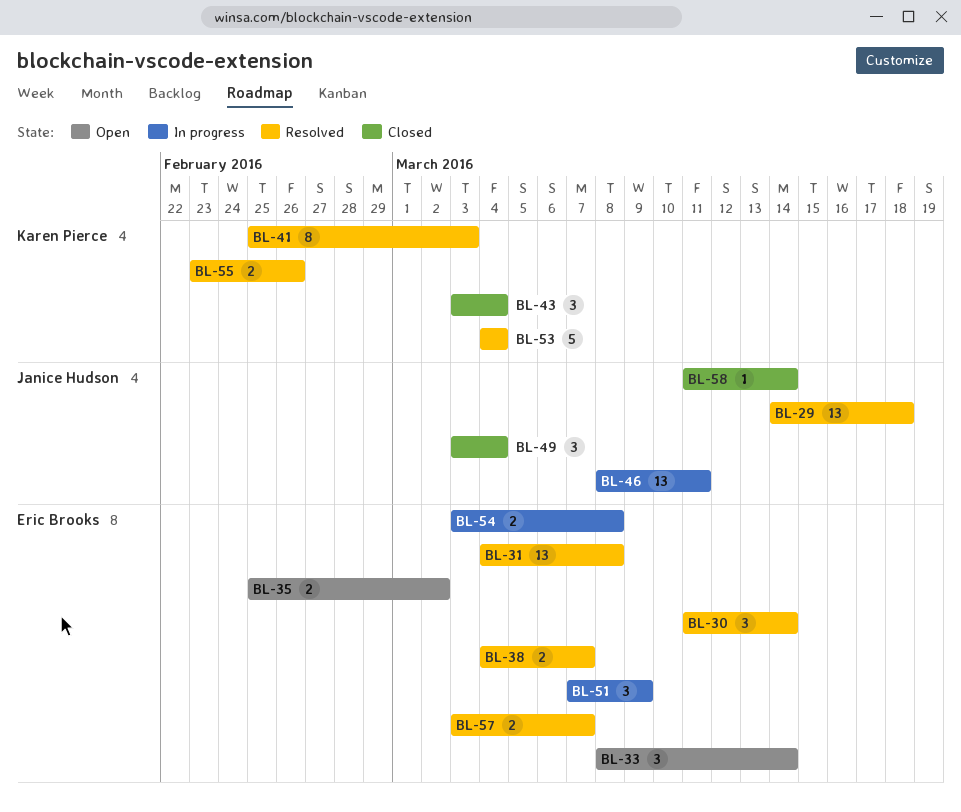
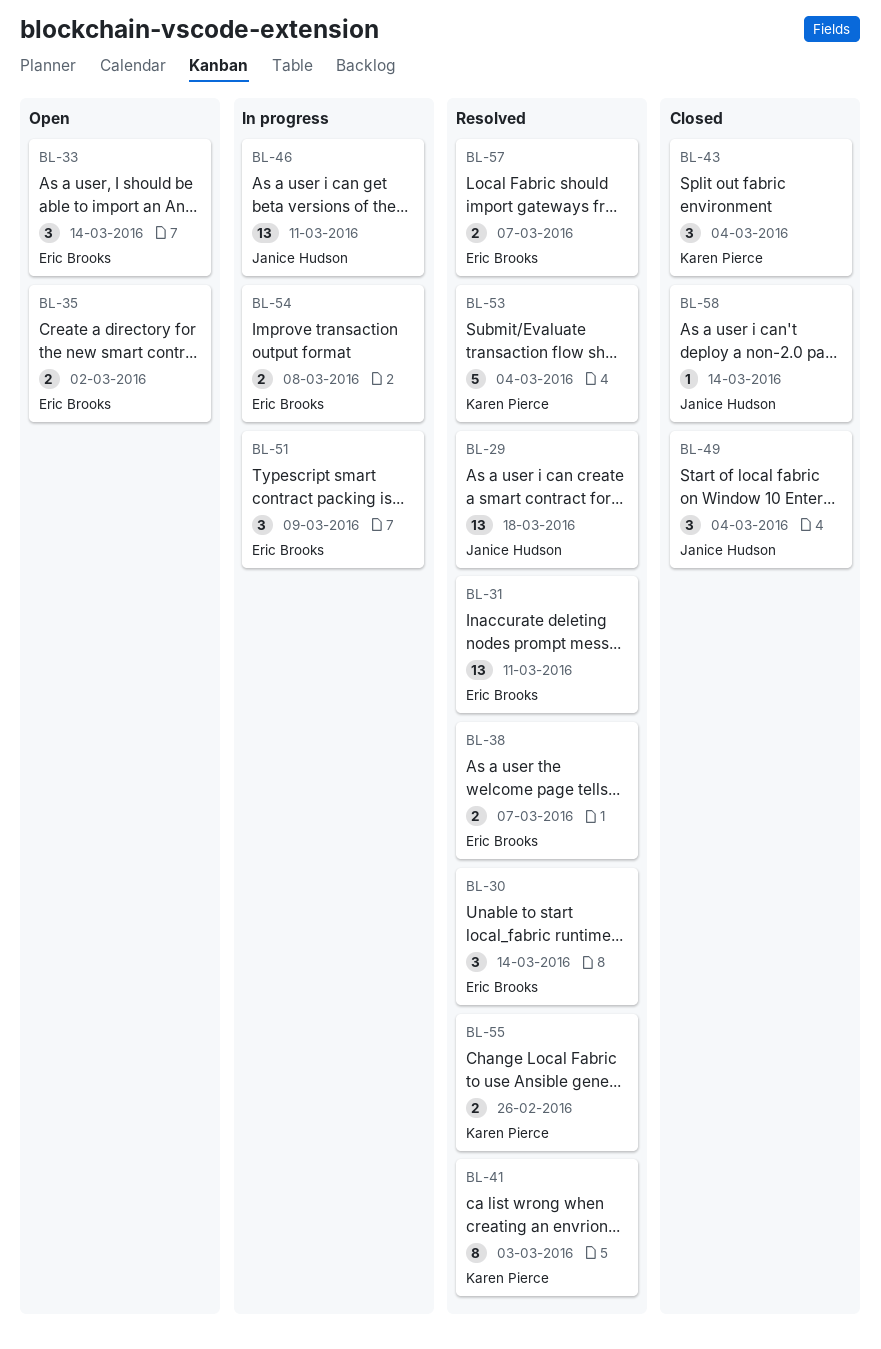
BL-31, due: Mar 8 -> Mar 11

